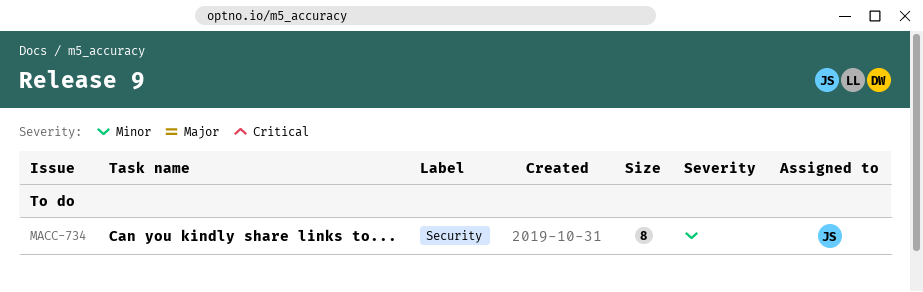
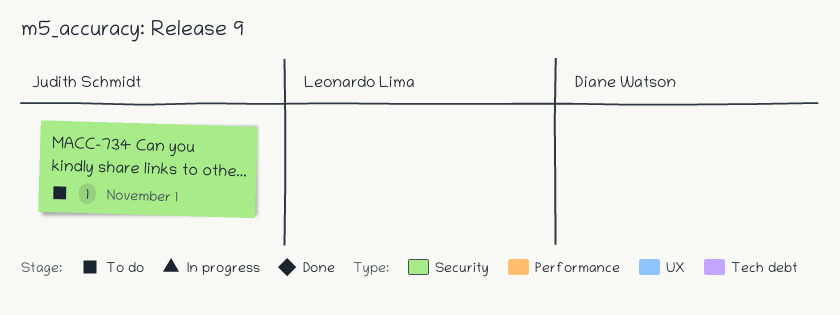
MACC-734, estimate: 8 -> 1

